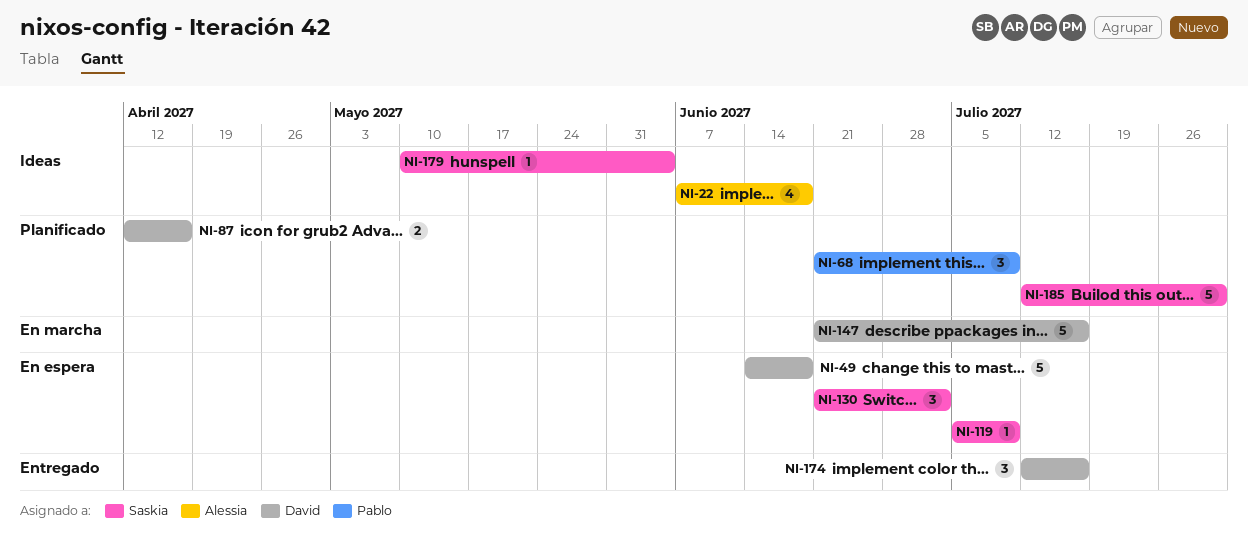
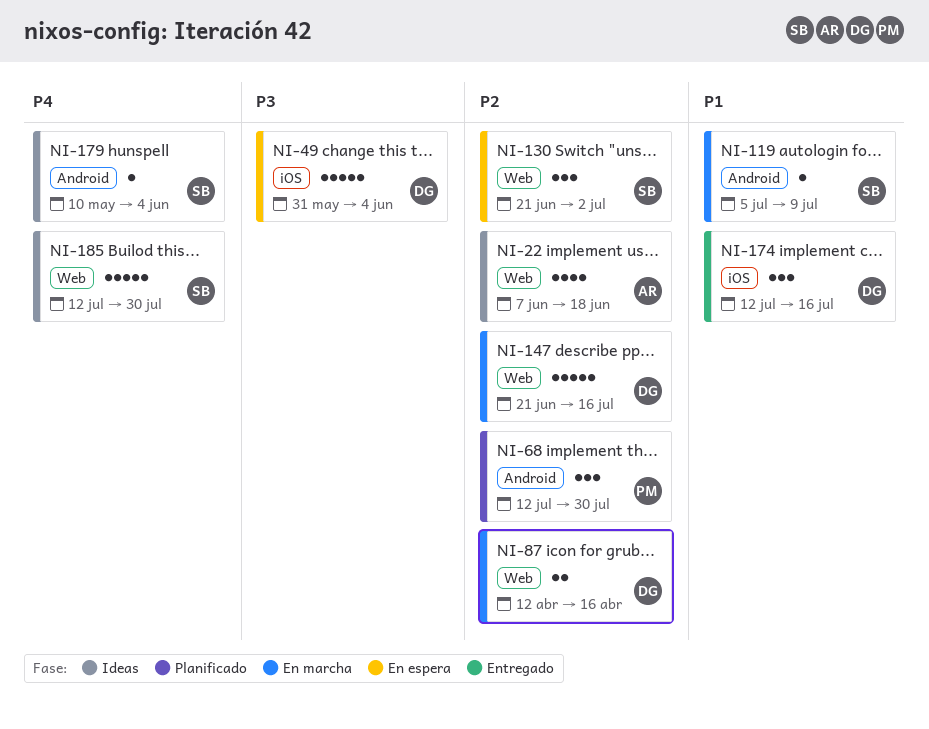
NI-49, start: Jun 14 -> May 31
NI-49, due: Jun 18 -> Jun 4
NI-68, start: Jun 21 -> Jul 12
NI-68, due: Jul 9 -> Jul 30
NI-87, status: Planificado -> En marcha
NI-119, status: En espera -> En marcha
NI-185, status: Planificado -> Ideas

